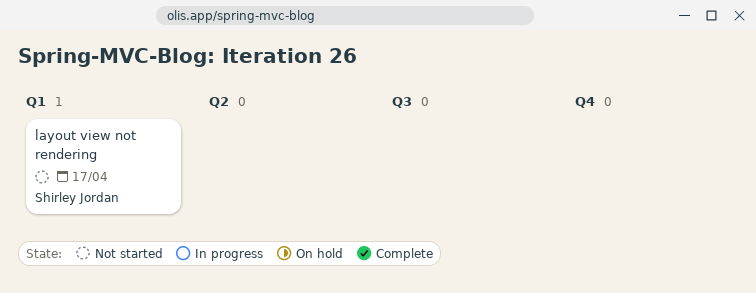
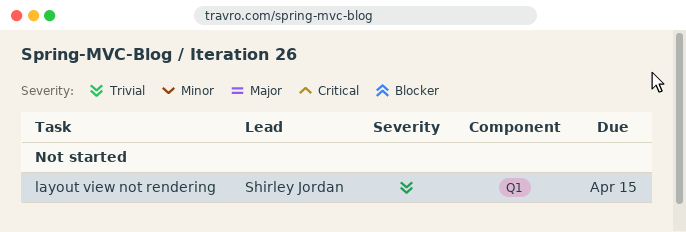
layout view not rendering, due: Apr 17 -> Apr 15

